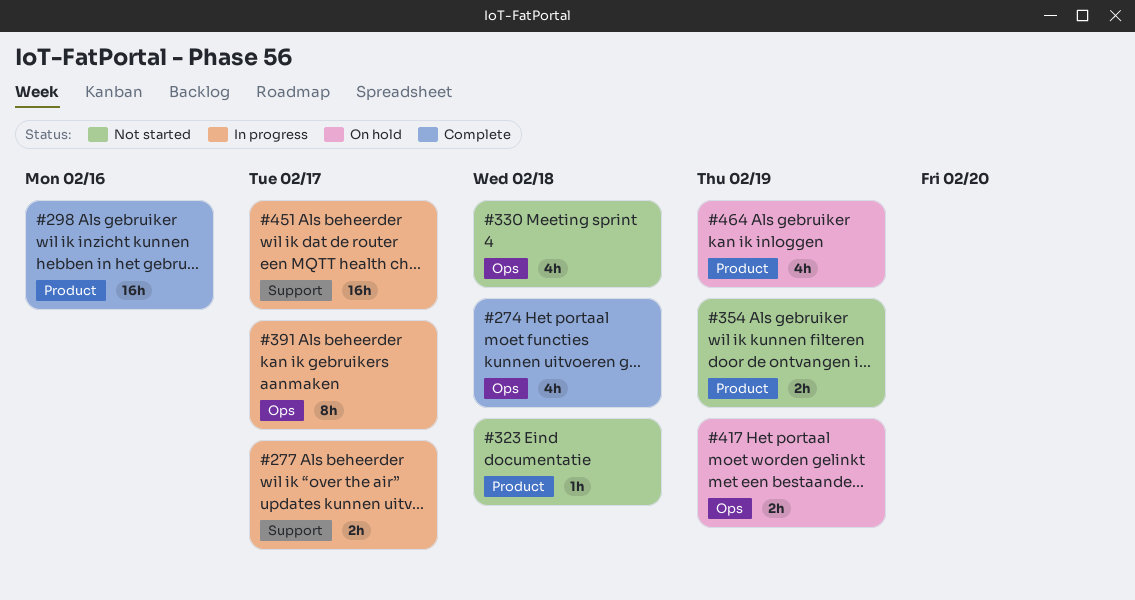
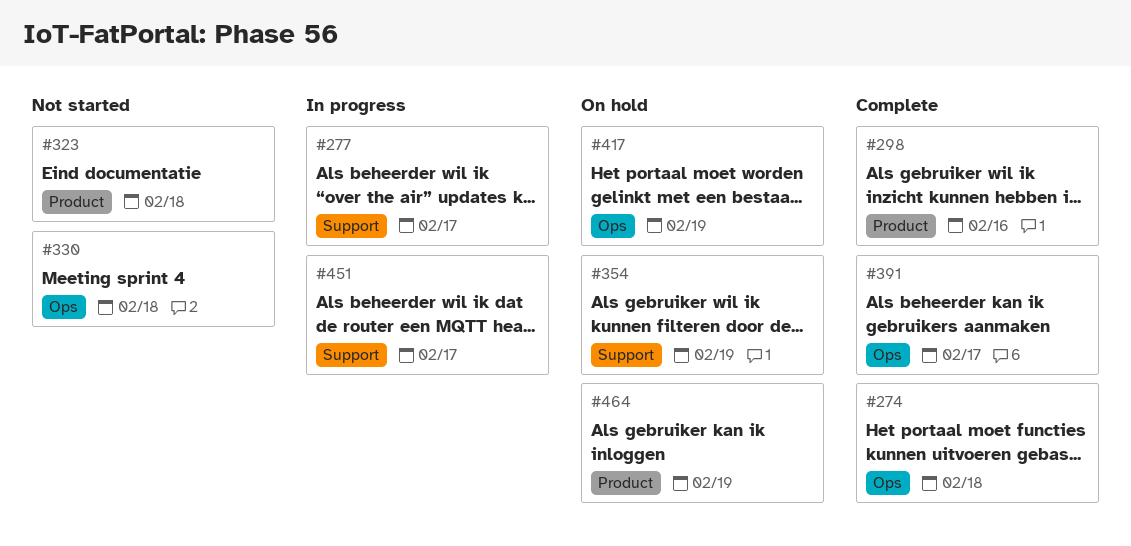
#354, status: Not started -> On hold
#354, label: Product -> Support
#391, status: In progress -> Complete

